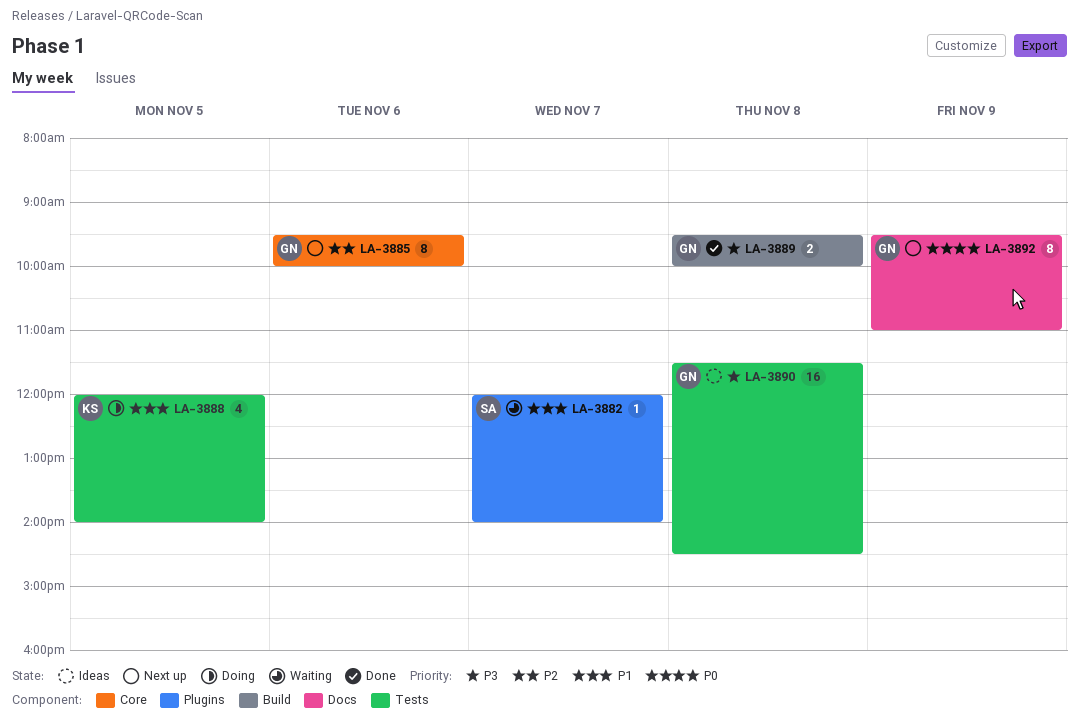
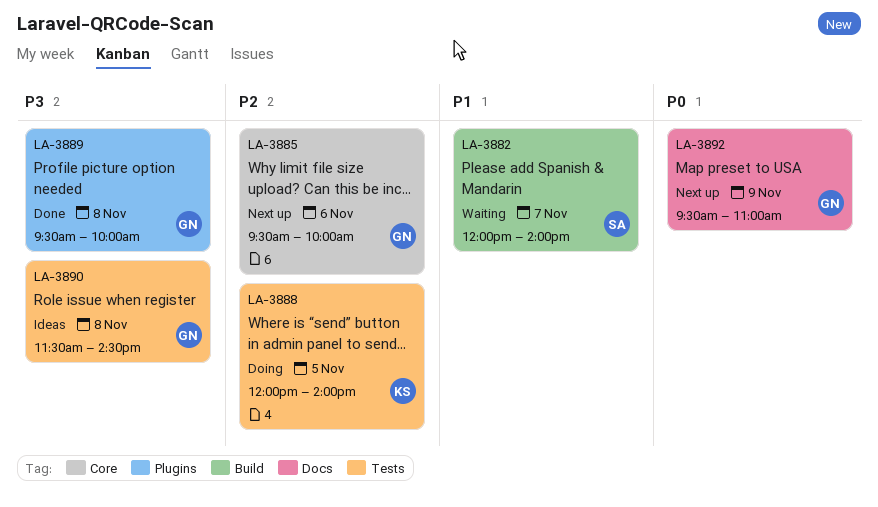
LA-3882, label: Plugins -> Build
LA-3888, priority: P1 -> P2
LA-3889, label: Build -> Plugins

